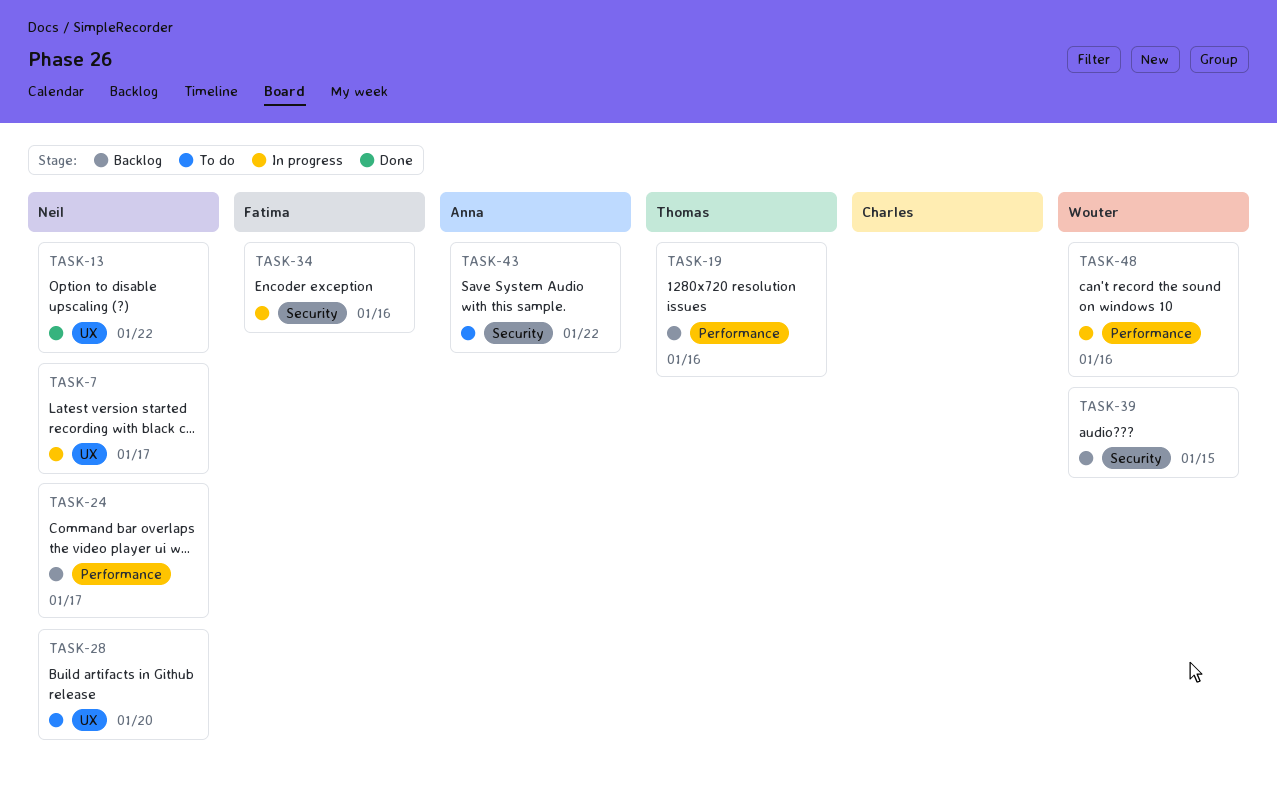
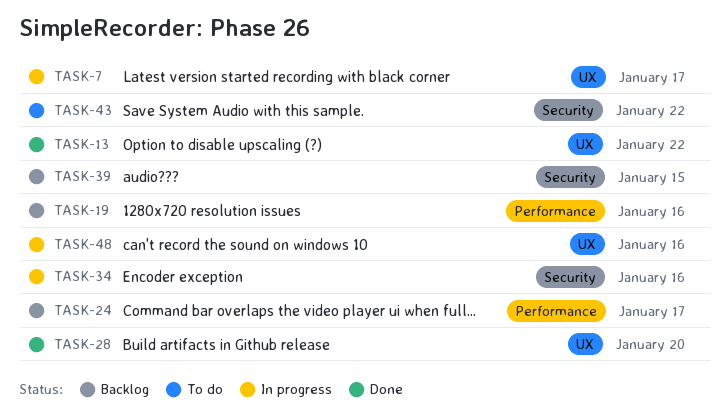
TASK-28, status: To do -> Done
TASK-48, label: Performance -> UX

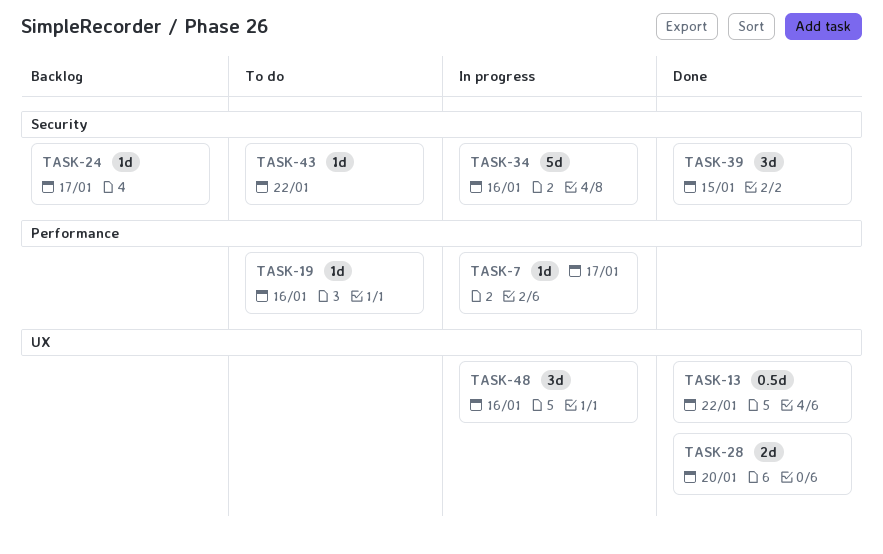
TASK-7, label: UX -> Performance
TASK-19, status: Backlog -> To do
TASK-24, label: Performance -> Security
TASK-39, status: Backlog -> Done

